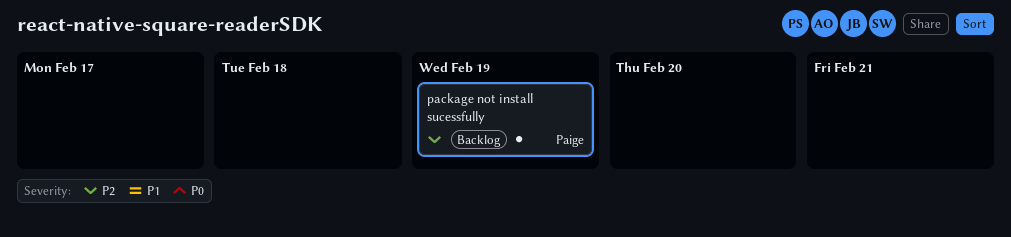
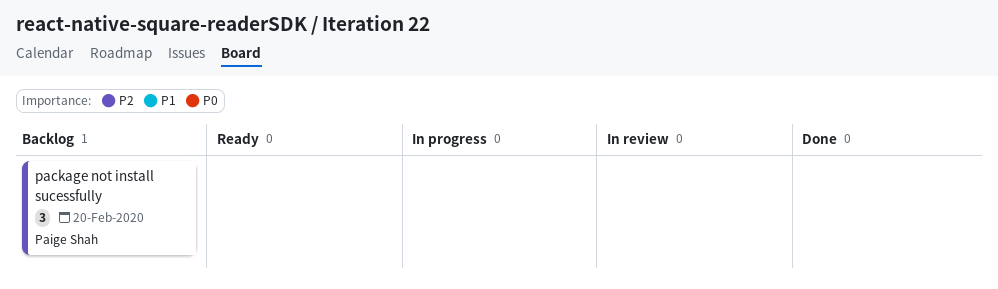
package not install sucessfully, estimate: 1 -> 3
package not install sucessfully, due: Feb 19 -> Feb 20

